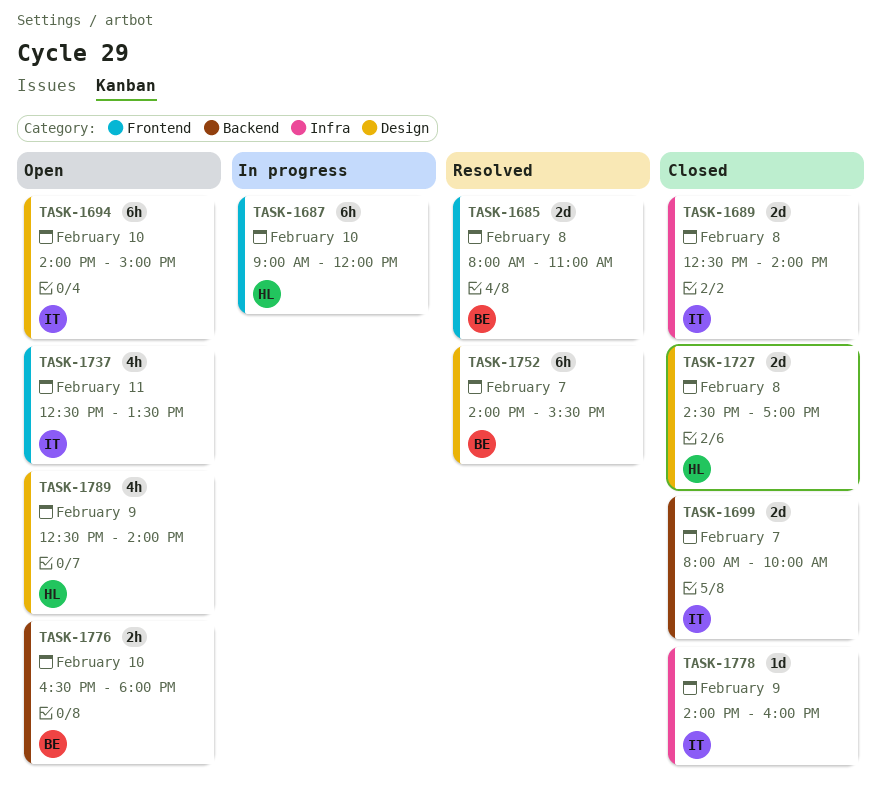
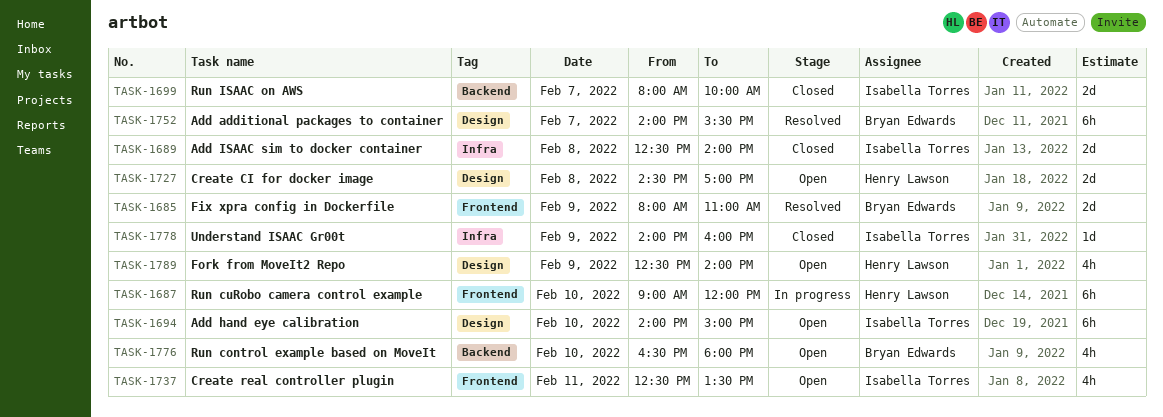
TASK-1685, day: Feb 8 -> Feb 9
TASK-1727, status: Closed -> Open
TASK-1776, estimate: 2h -> 4h

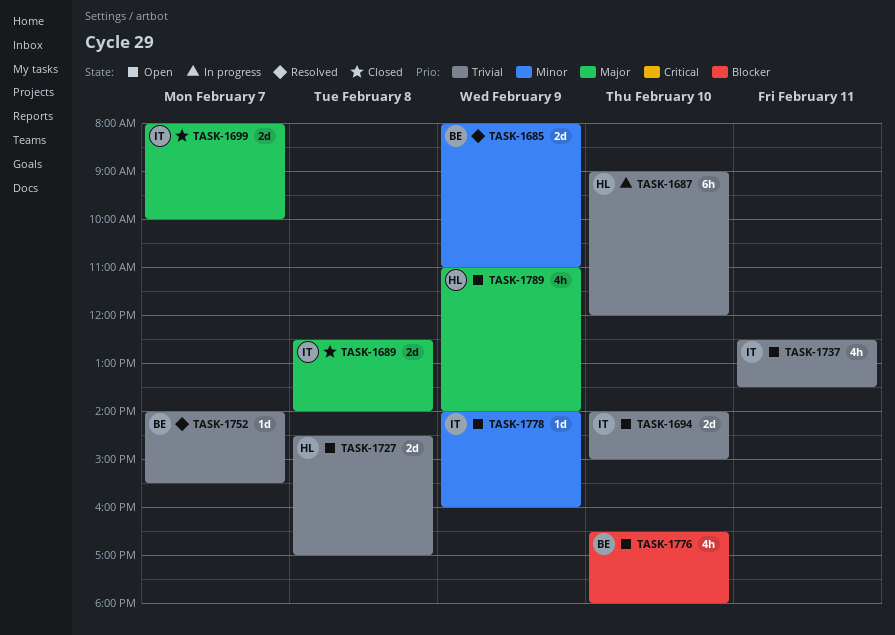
TASK-1694, estimate: 6h -> 2d
TASK-1752, estimate: 6h -> 1d
TASK-1778, status: Closed -> Open
TASK-1789, begins: 12:30 -> 11:00

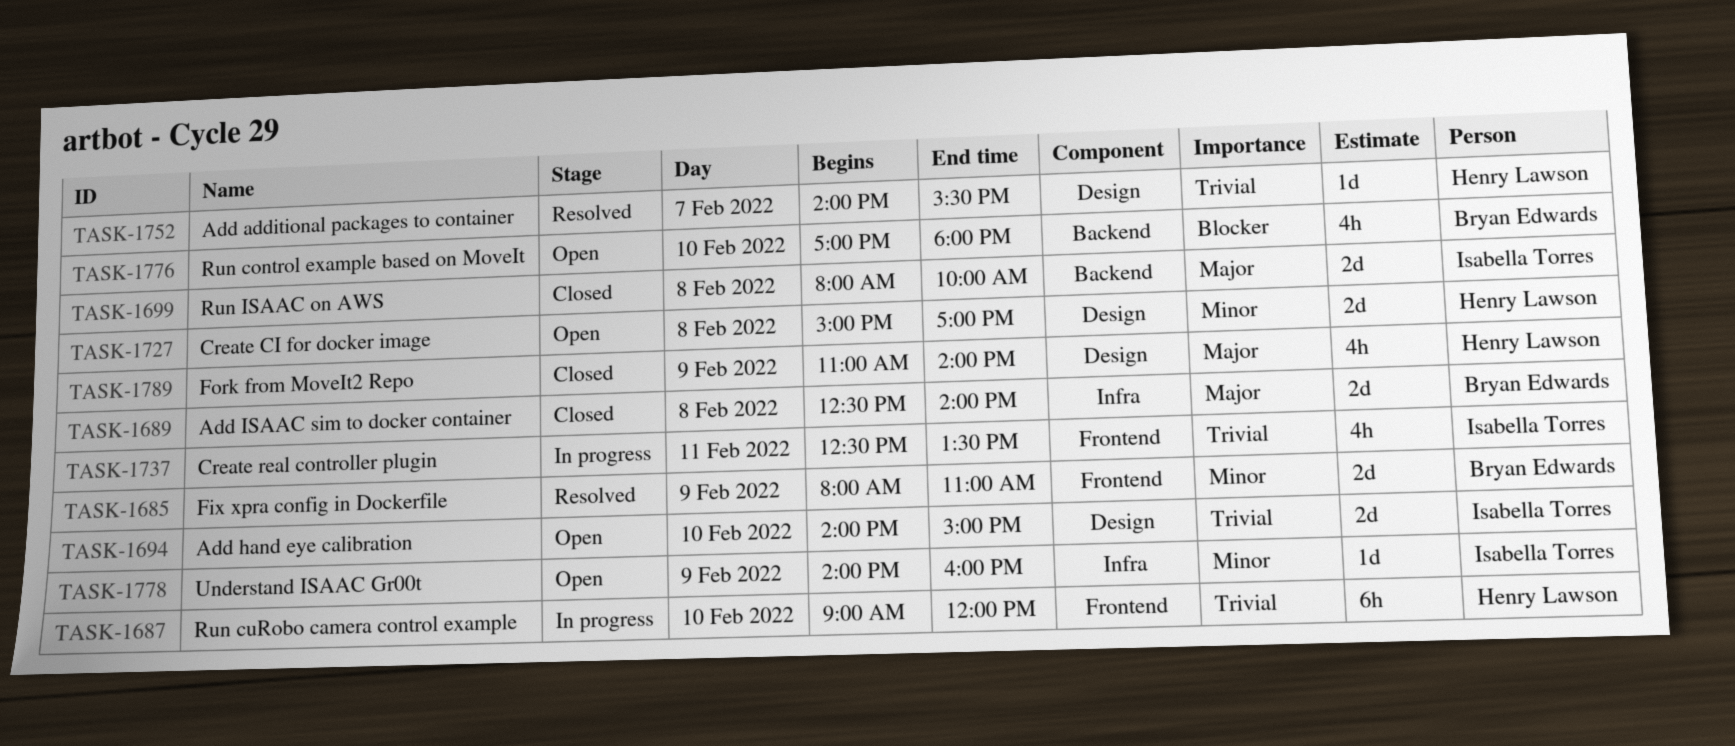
TASK-1689, owner: Isabella Torres -> Bryan Edwards
TASK-1699, day: Feb 7 -> Feb 8
TASK-1727, priority: Trivial -> Minor
TASK-1727, begins: 14:30 -> 15:00
TASK-1737, status: Open -> In progress
TASK-1752, owner: Bryan Edwards -> Henry Lawson
TASK-1776, begins: 16:30 -> 17:00
TASK-1789, status: Open -> Closed

